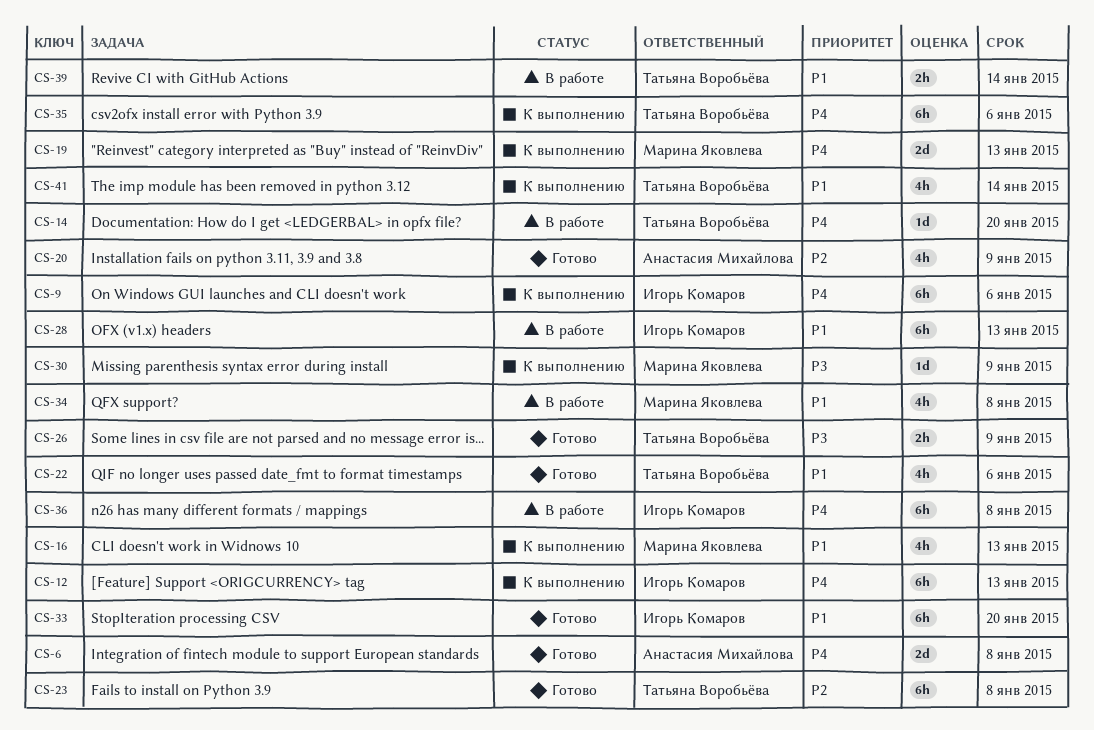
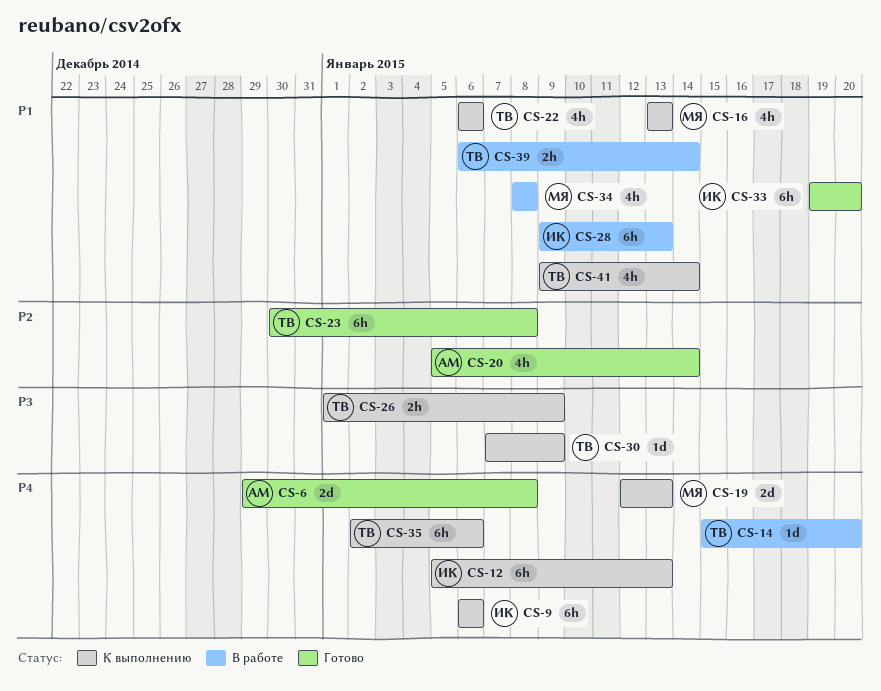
CS-20, due: Jan 9 -> Jan 14
CS-22, status: Готово -> К выполнению
CS-26, status: Готово -> К выполнению
CS-30, owner: Марина Яковлева -> Татьяна Воробьёва
CS-36: present -> none

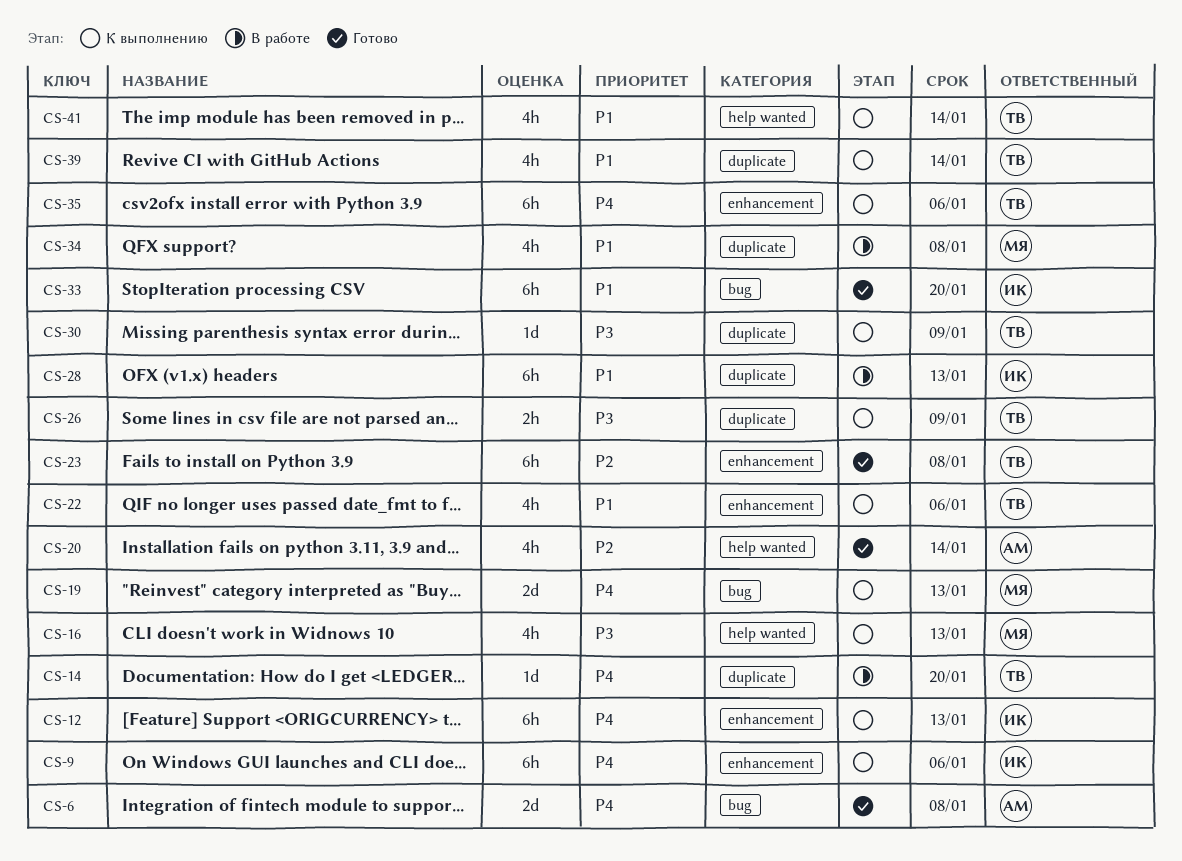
CS-16, priority: P1 -> P3
CS-39, status: В работе -> К выполнению
CS-39, estimate: 2h -> 4h

